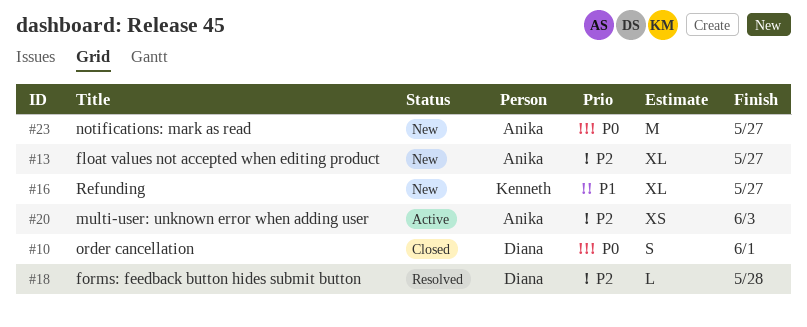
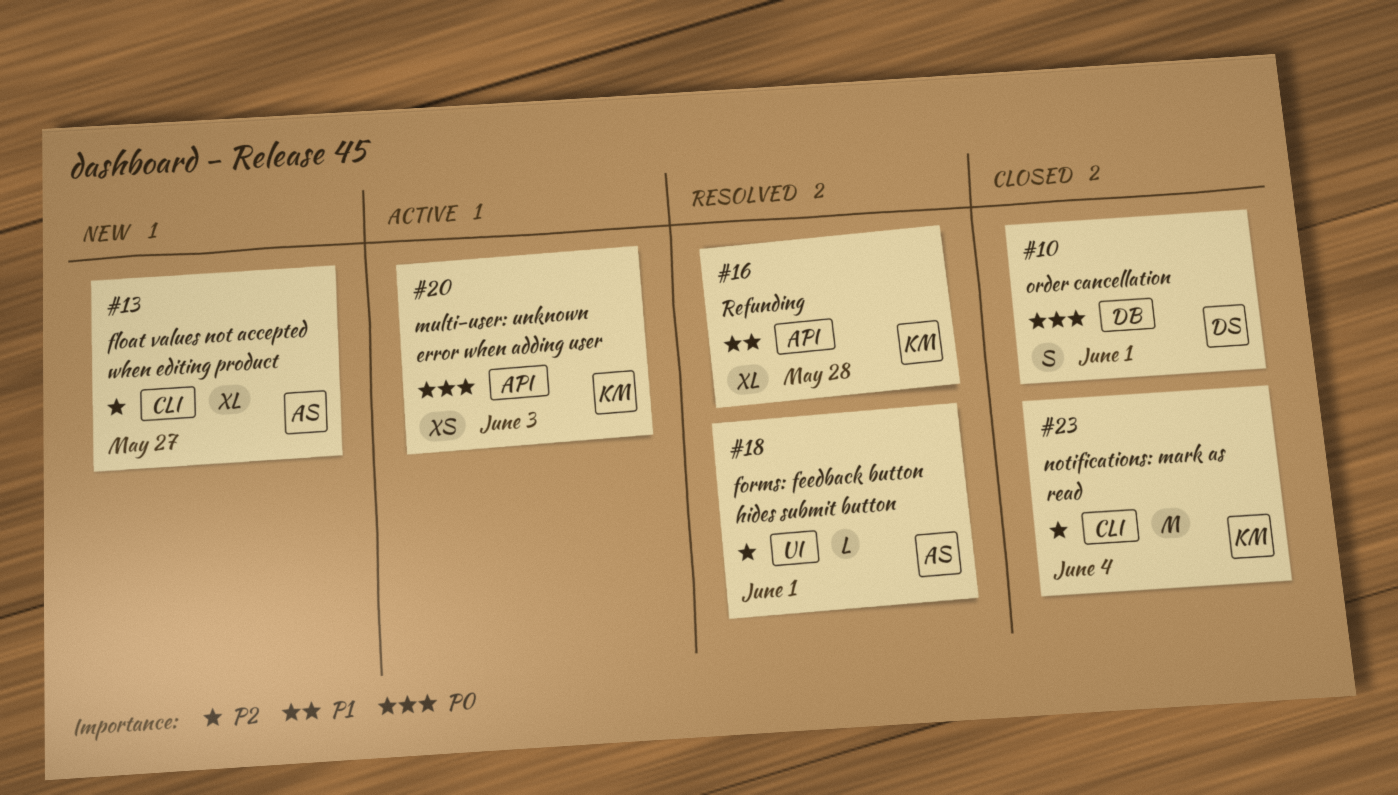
#16, status: New -> Resolved
#16, due: May 27 -> May 28
#18, owner: Diana -> Anika
#18, due: May 28 -> Jun 1
#20, owner: Anika -> Kenneth
#20, priority: P2 -> P0
#23, status: New -> Closed
#23, owner: Anika -> Kenneth
#23, priority: P0 -> P2
#23, due: May 27 -> Jun 4

